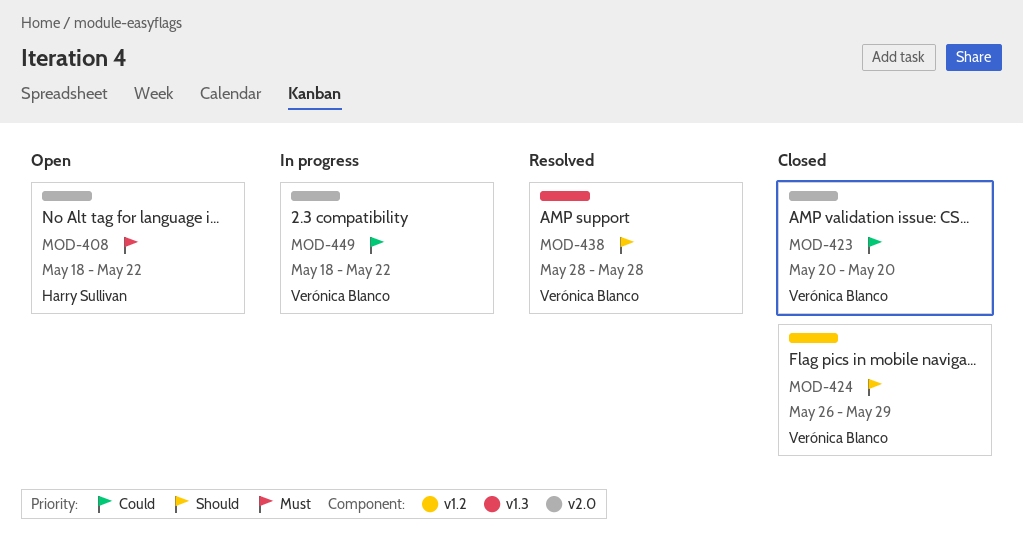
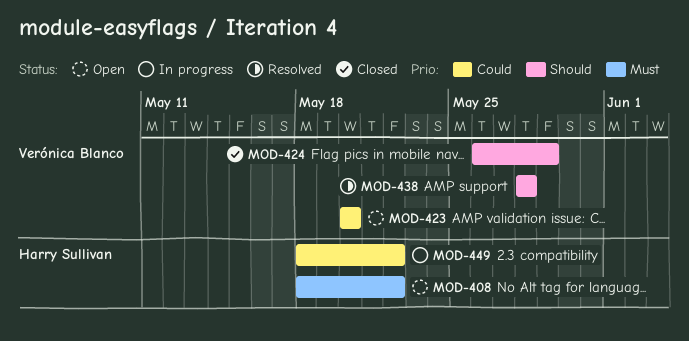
MOD-423, status: Closed -> Open
MOD-449, owner: Verónica Blanco -> Harry Sullivan

